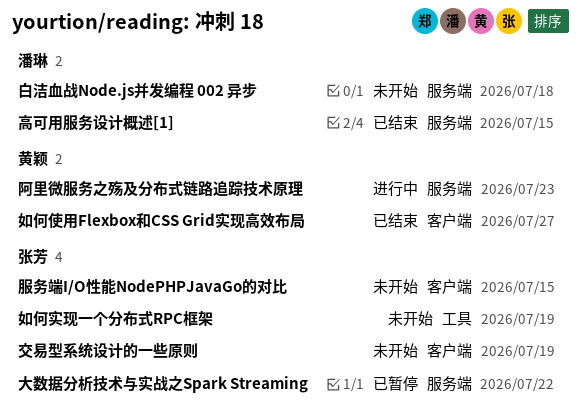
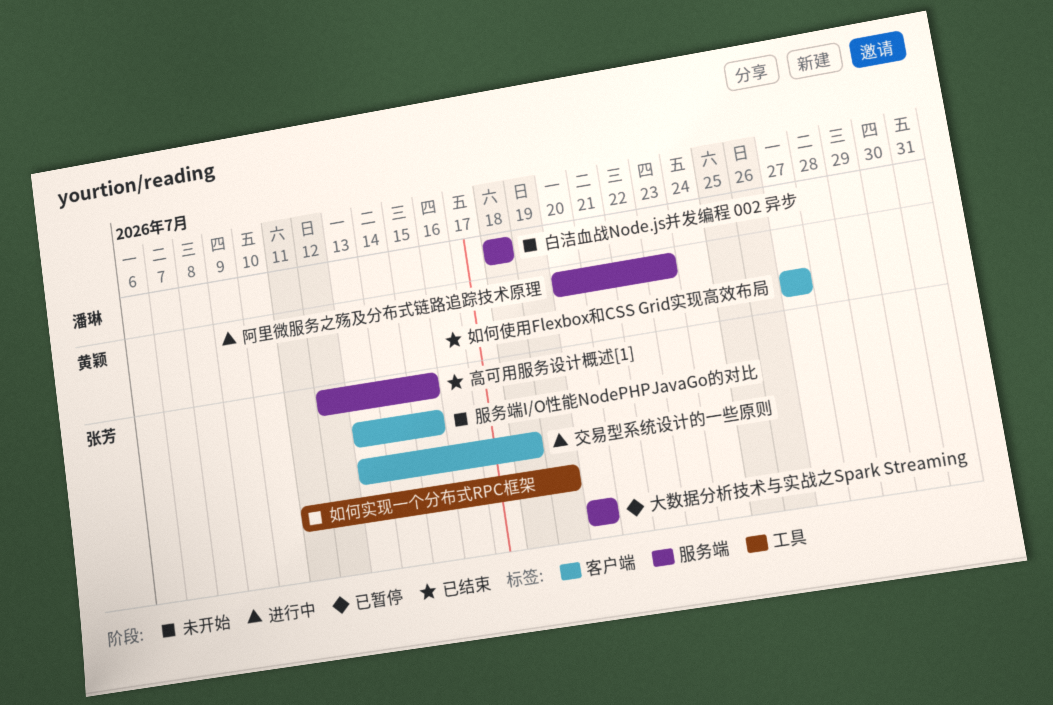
交易型系统设计的一些原则, status: 未开始 -> 进行中
交易型系统设计的一些原则, due: Jul 19 -> Jul 18
大数据分析技术与实战之Spark Streaming, due: Jul 22 -> Jul 20
高可用服务设计概述[1], owner: 潘琳 -> 张芳

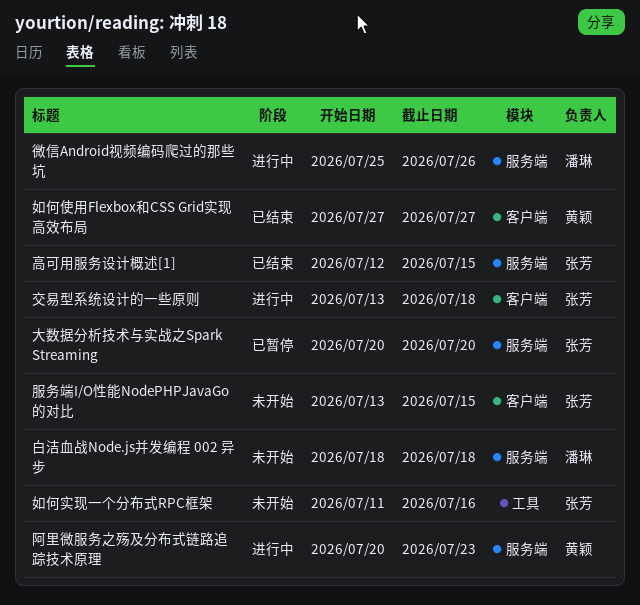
如何实现一个分布式RPC框架, due: Jul 19 -> Jul 16
微信Android视频编码爬过的那些坑: none -> present

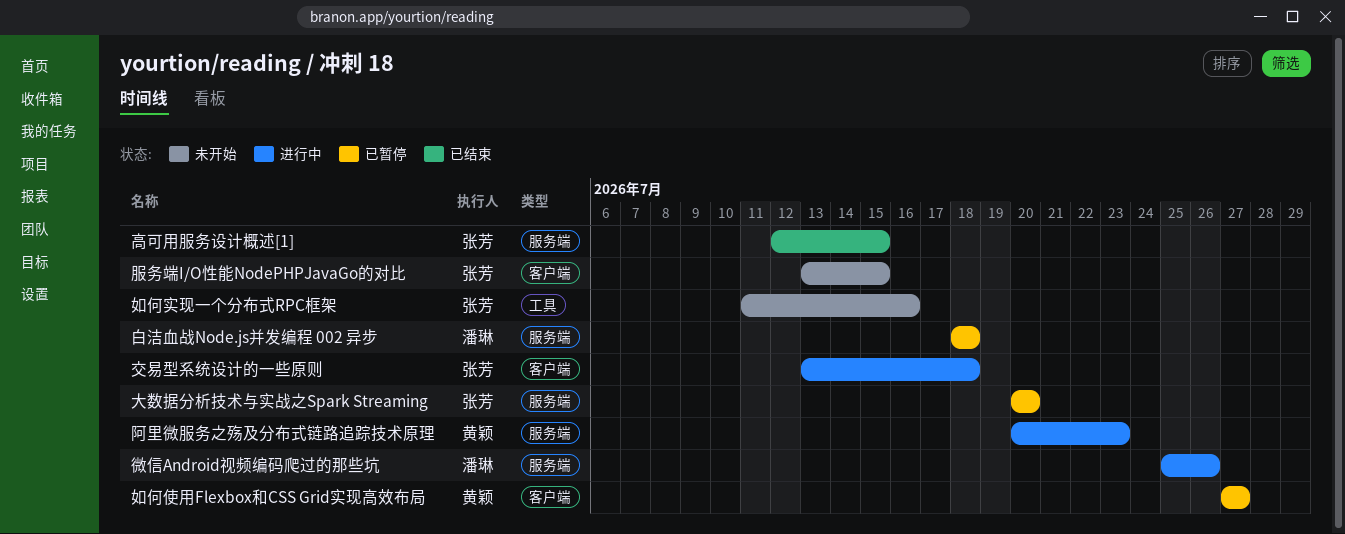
如何使用Flexbox和CSS Grid实现高效布局, status: 已结束 -> 已暂停
白洁血战Node.js并发编程 002 异步, status: 未开始 -> 已暂停

